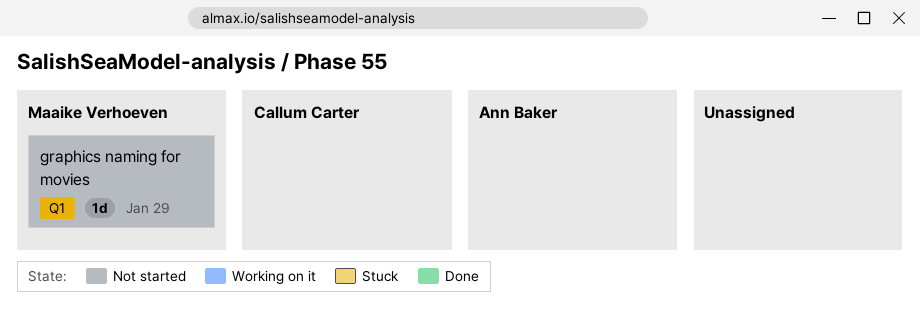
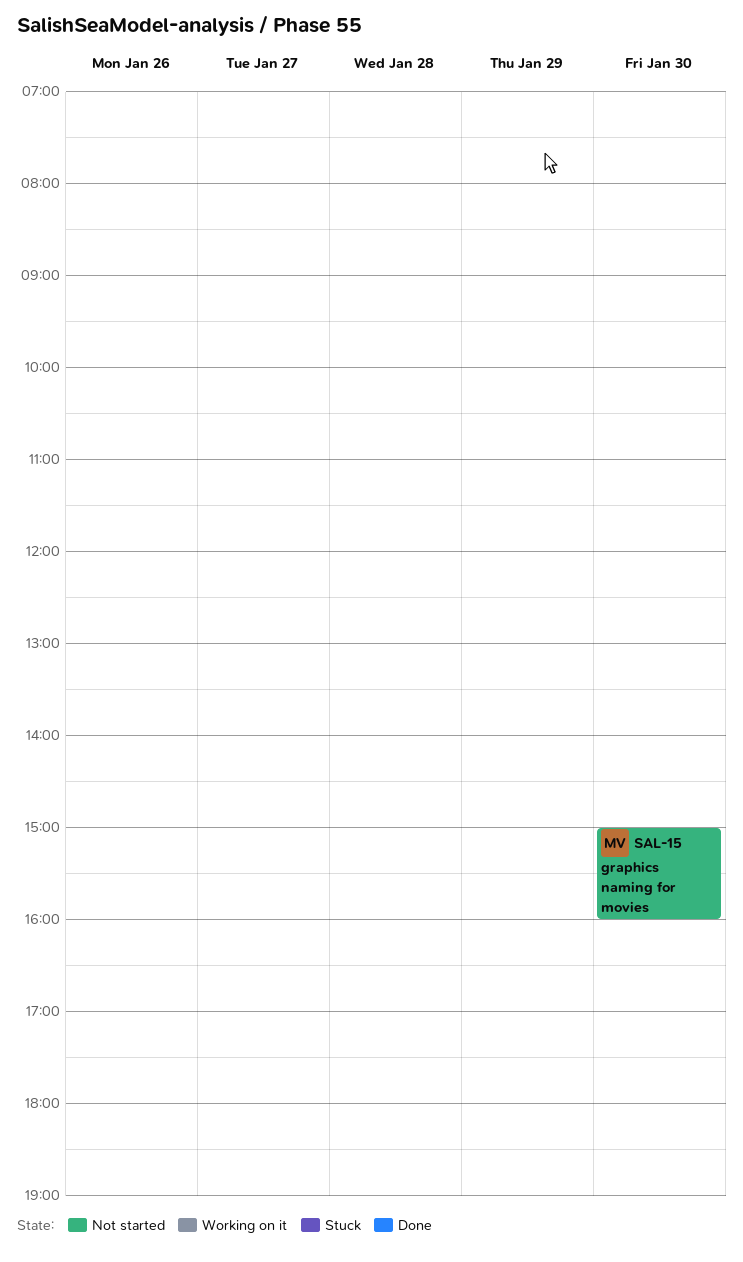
graphics naming for movies, day: Jan 29 -> Jan 30

